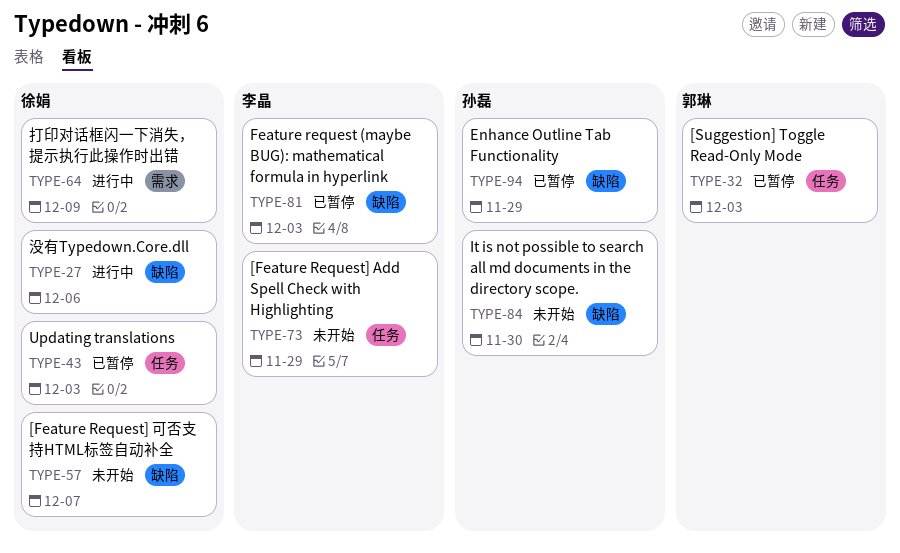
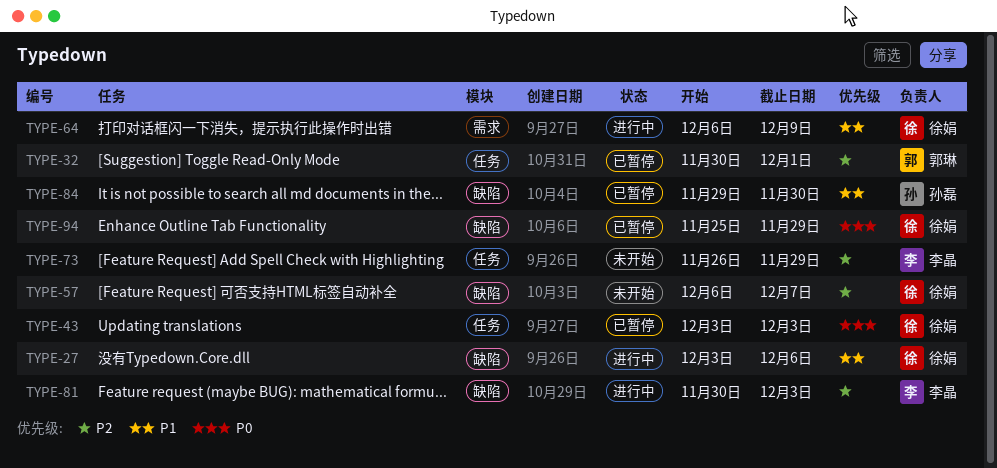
TYPE-32, due: Dec 3 -> Dec 1
TYPE-81, status: 已暂停 -> 进行中
TYPE-84, status: 未开始 -> 已暂停
TYPE-94, owner: 孙磊 -> 徐娟

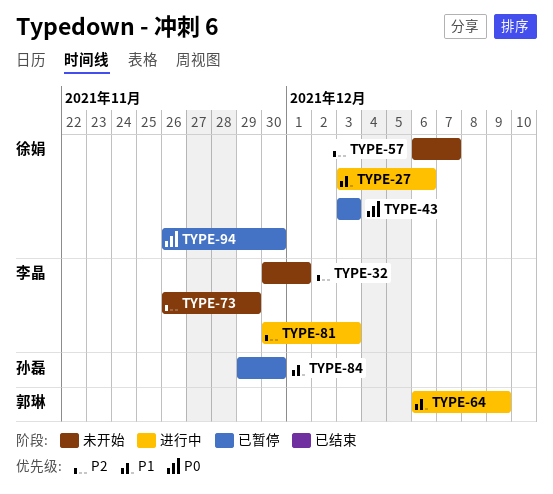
TYPE-32, status: 已暂停 -> 未开始
TYPE-32, owner: 郭琳 -> 李晶
TYPE-64, owner: 徐娟 -> 郭琳
TYPE-94, start: Nov 25 -> Nov 26
TYPE-94, due: Nov 29 -> Nov 30

